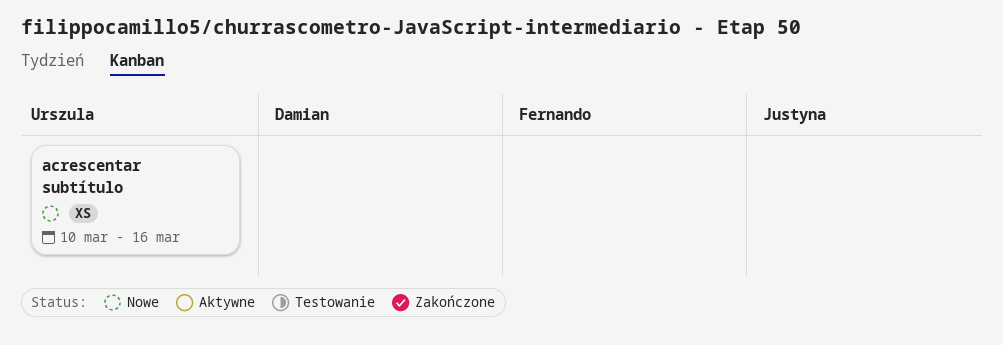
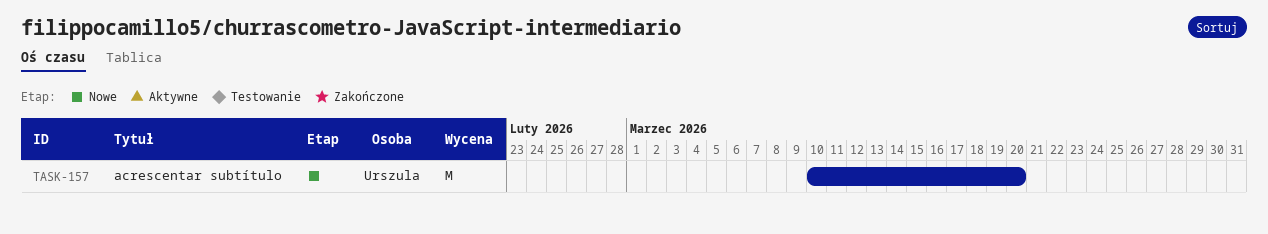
acrescentar subtítulo, estimate: XS -> M
acrescentar subtítulo, due: Mar 16 -> Mar 20

